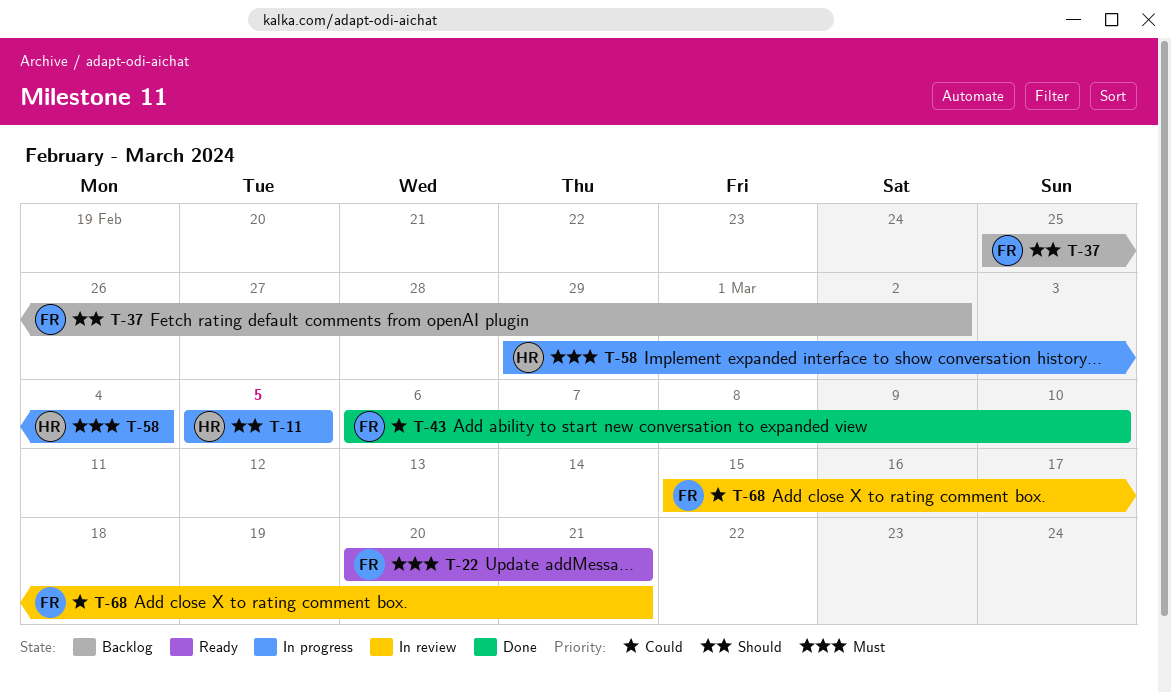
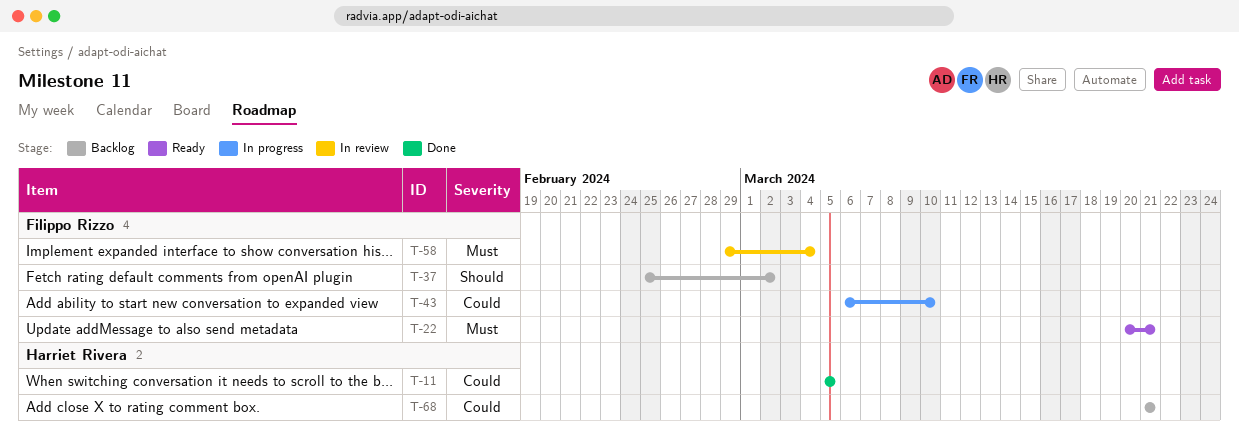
T-11, status: In progress -> Done
T-11, priority: Should -> Could
T-43, status: Done -> In progress
T-58, status: In progress -> In review
T-58, owner: Harriet Rivera -> Filippo Rizzo
T-68, status: In review -> Backlog
T-68, owner: Filippo Rizzo -> Harriet Rivera
T-68, start: Mar 15 -> Mar 21

